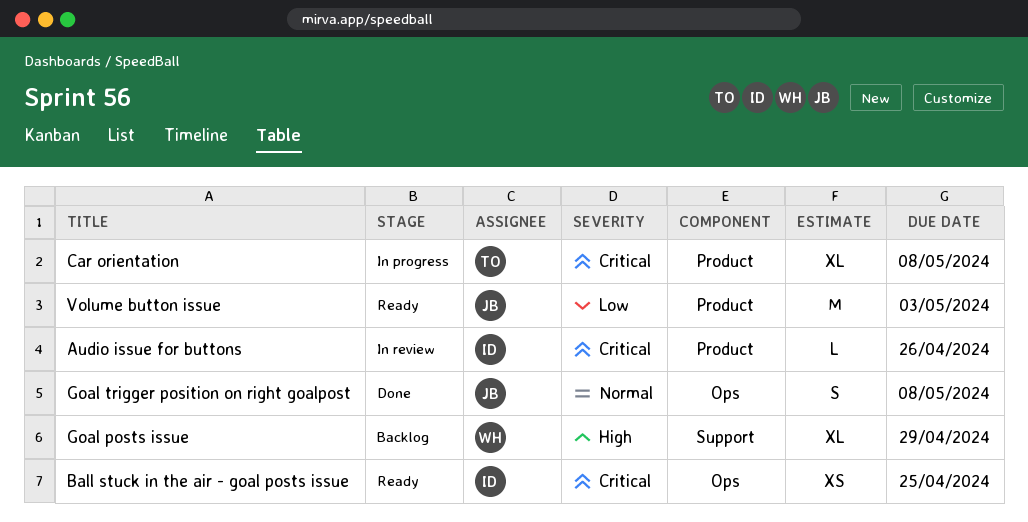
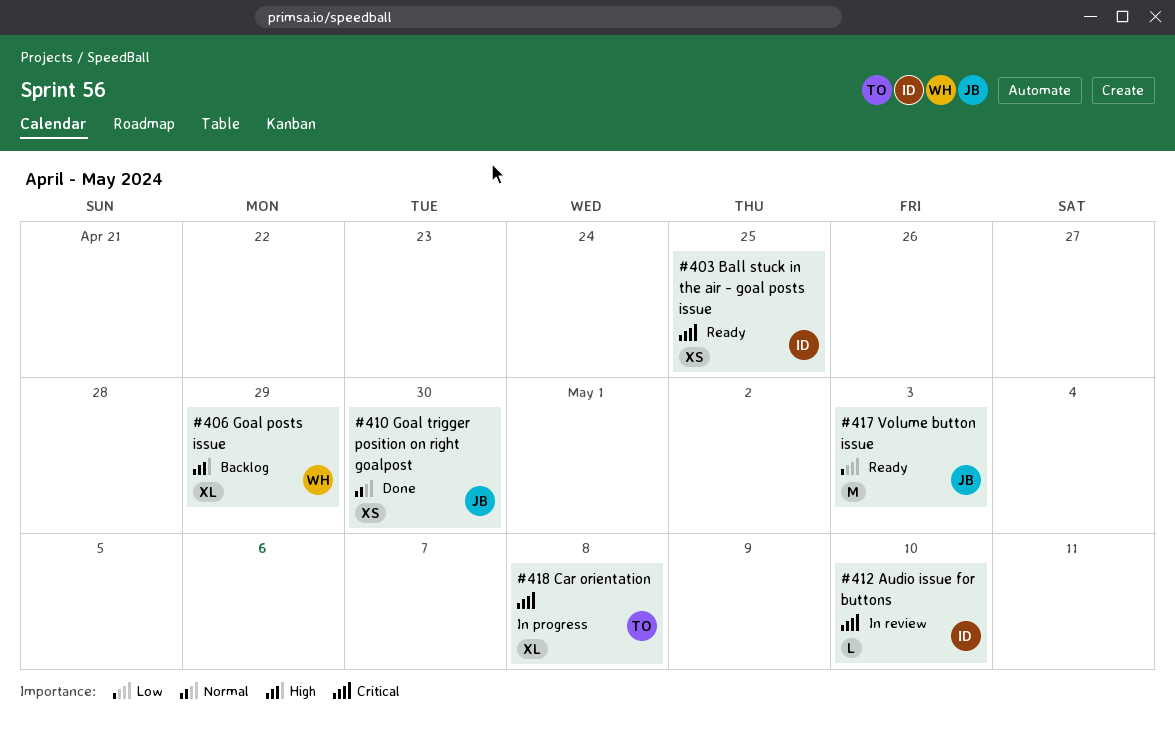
Audio issue for buttons, due: Apr 26 -> May 10
Goal trigger position on right goalpost, estimate: S -> XS
Goal trigger position on right goalpost, due: May 8 -> Apr 30

